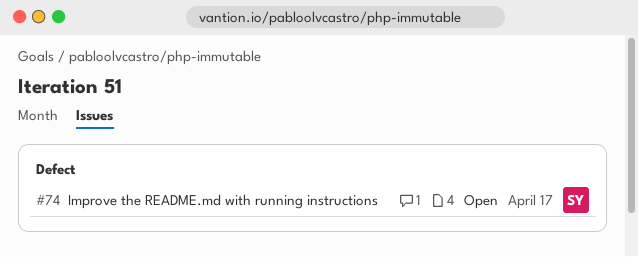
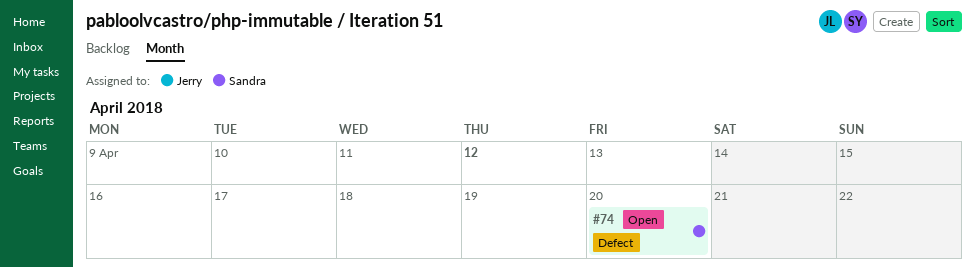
#74, due: Apr 17 -> Apr 20

